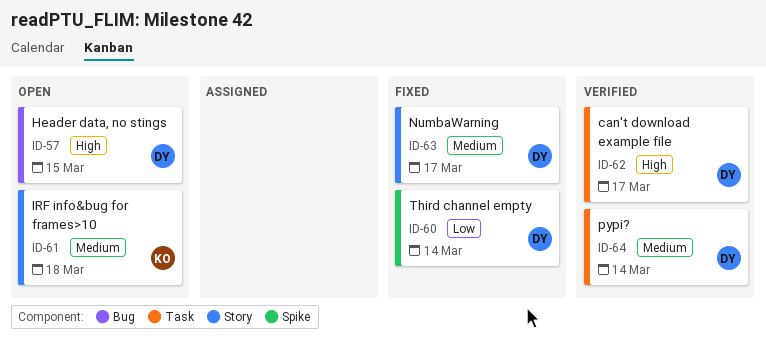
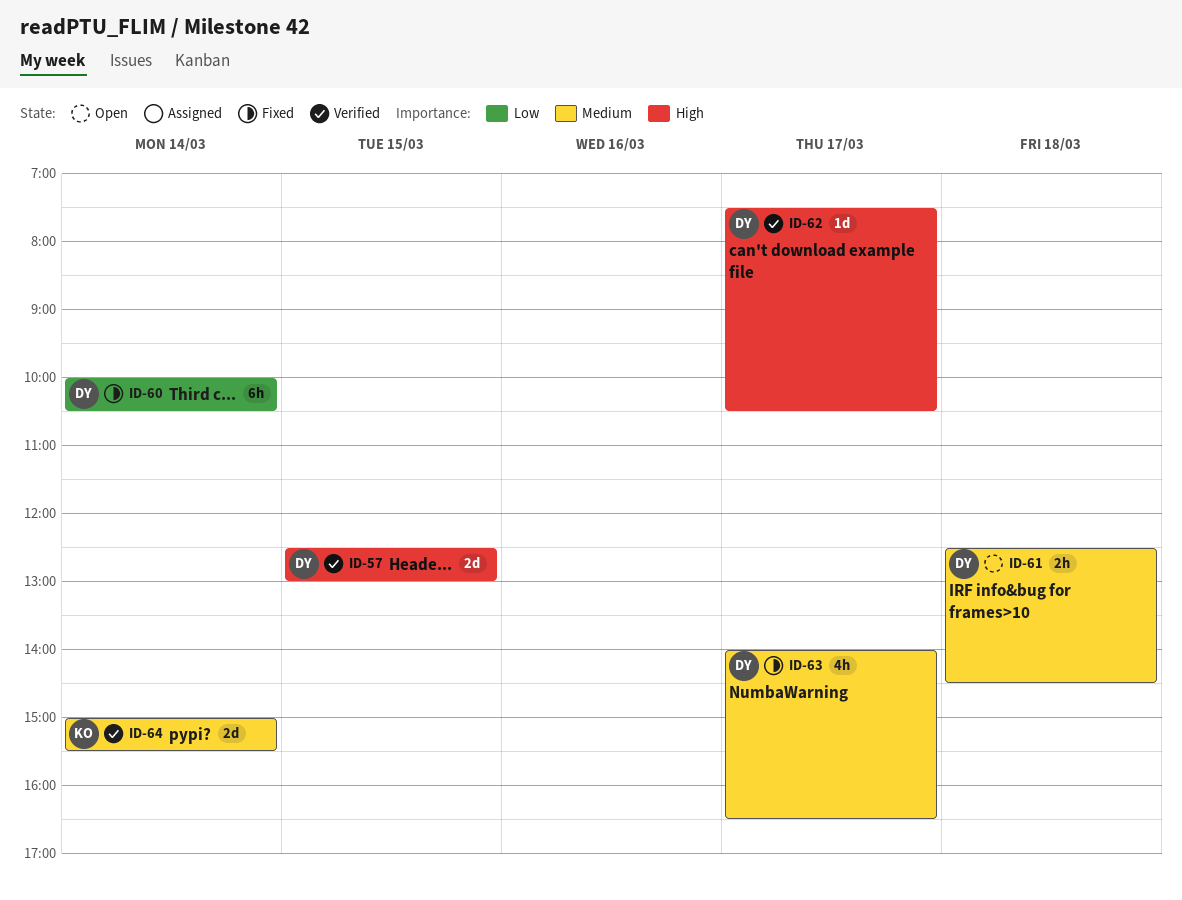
ID-57, status: Open -> Verified
ID-61, owner: KO -> DY
ID-64, owner: DY -> KO

